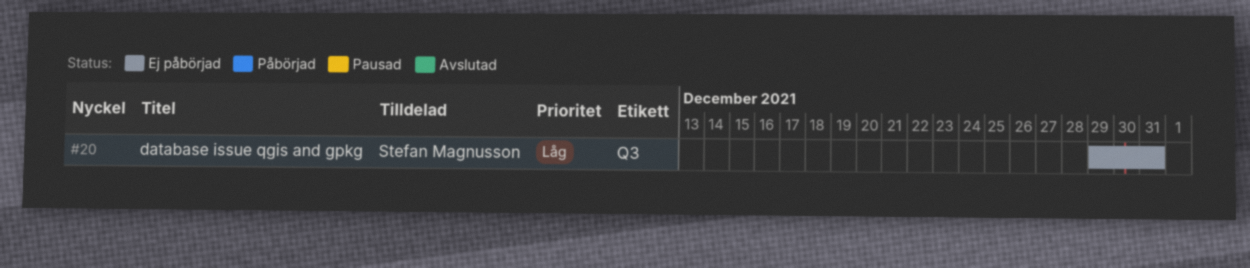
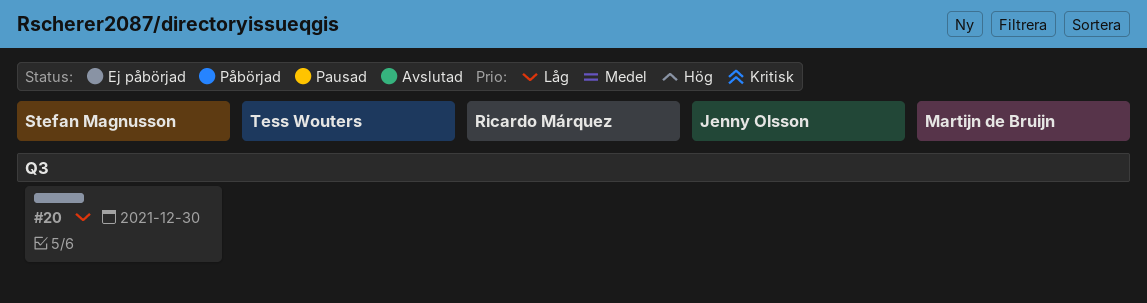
#20, due: Dec 31 -> Dec 30

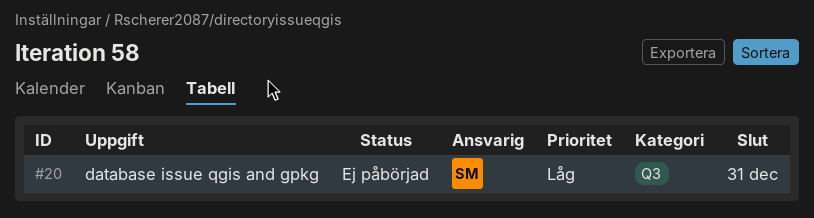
#20, due: Dec 30 -> Dec 31

